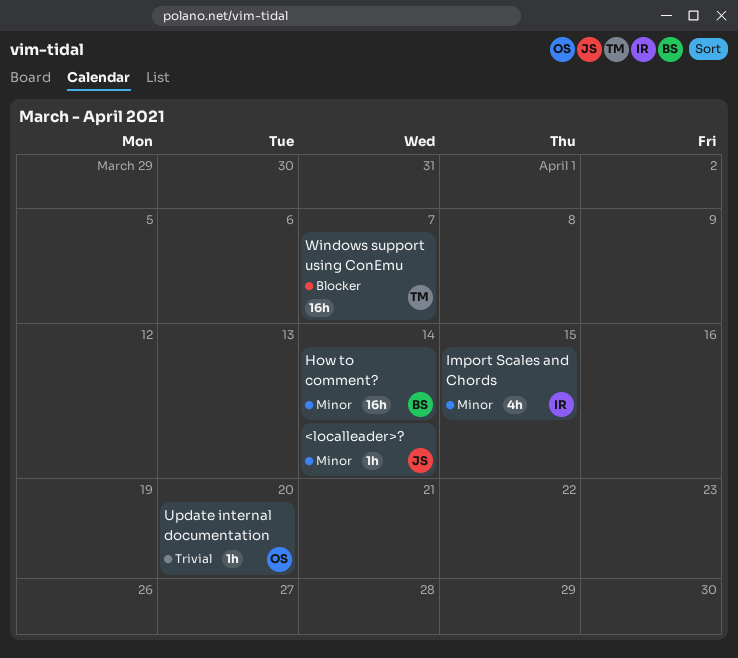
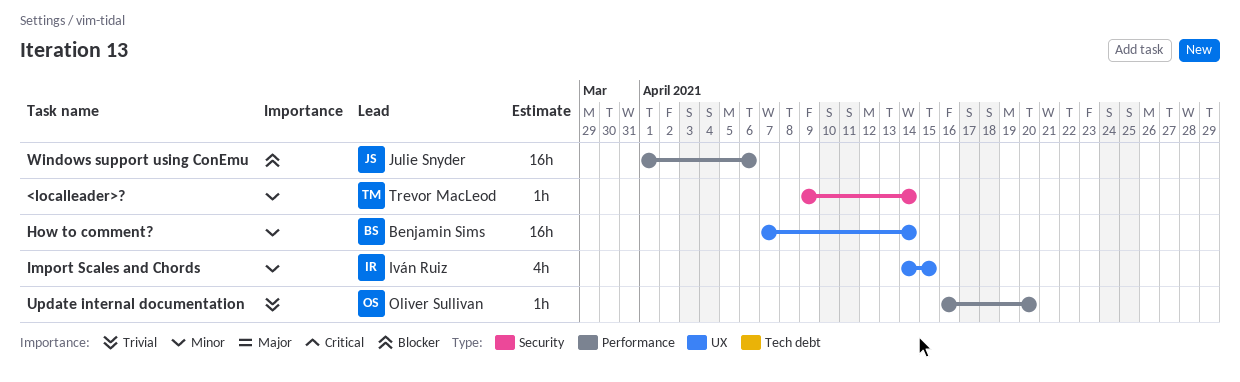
<localleader>?, owner: Julie Snyder -> Trevor MacLeod
Windows support using ConEmu, owner: Trevor MacLeod -> Julie Snyder
Windows support using ConEmu, due: Apr 7 -> Apr 6

